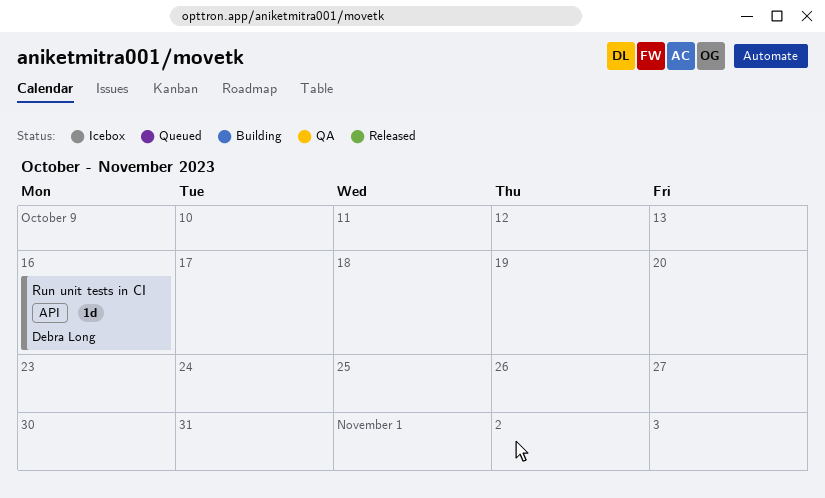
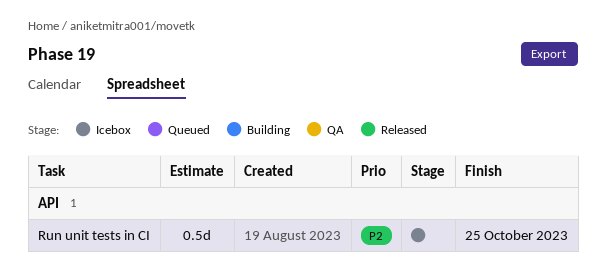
Run unit tests in CI, estimate: 1d -> 0.5d
Run unit tests in CI, due: Oct 16 -> Oct 25

